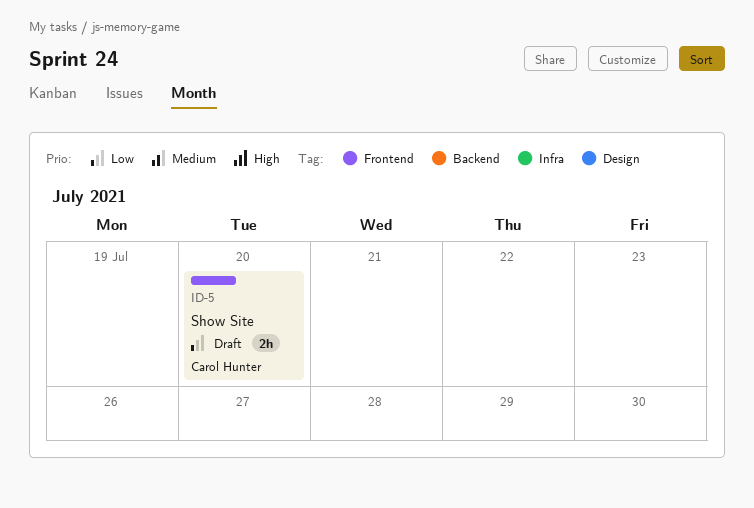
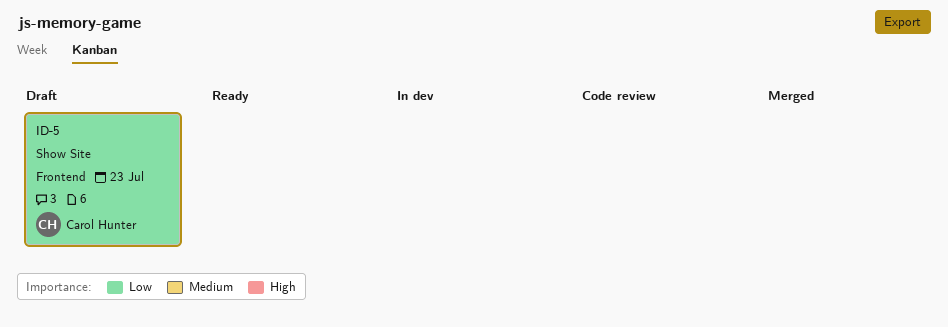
ID-5, due: Jul 20 -> Jul 23

